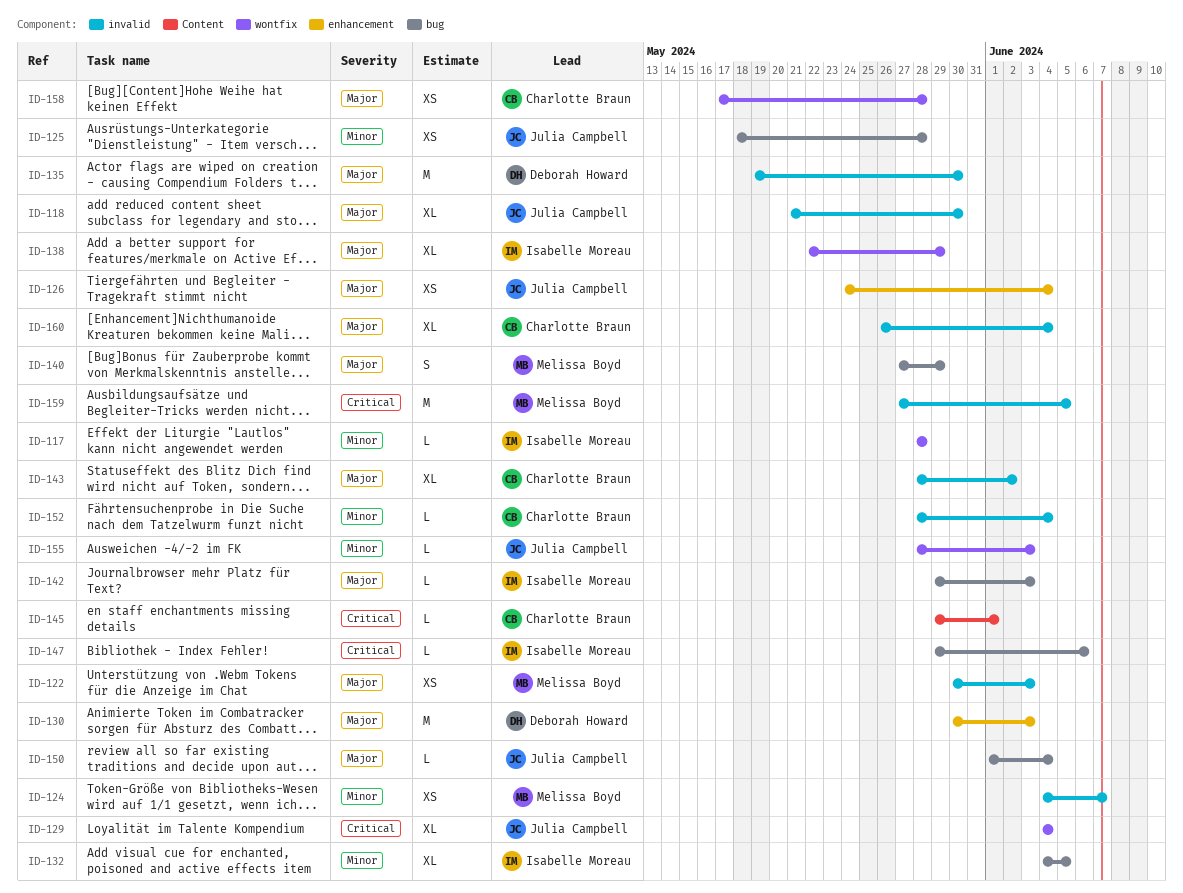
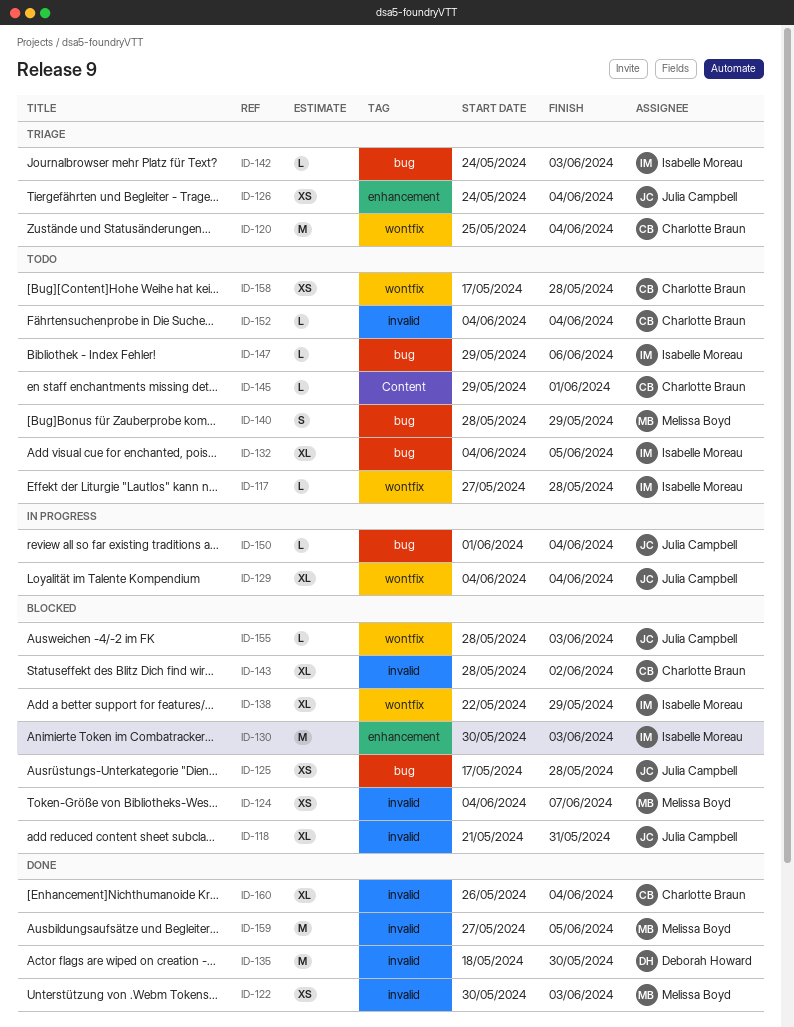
ID-117, start: May 28 -> May 27
ID-118, due: May 30 -> May 31
ID-120: none -> present
ID-125, start: May 18 -> May 17
ID-130, owner: Deborah Howard -> Isabelle Moreau
ID-135, start: May 19 -> May 18
ID-140, start: May 27 -> May 28
ID-142, start: May 29 -> May 24
ID-152, start: May 28 -> Jun 4

